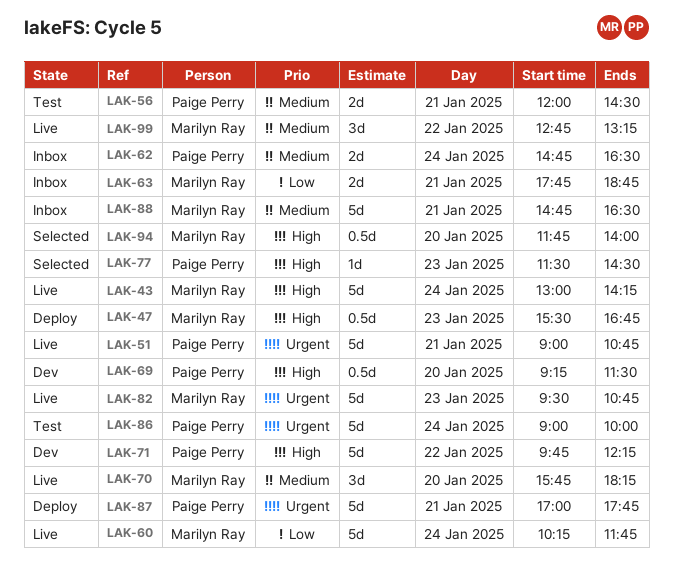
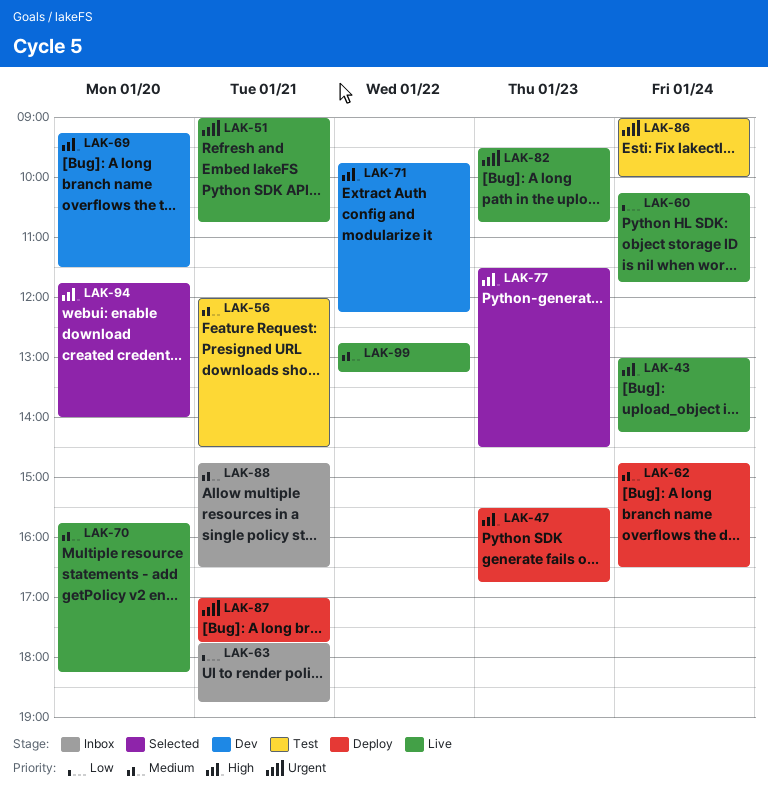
LAK-62, status: Inbox -> Deploy

